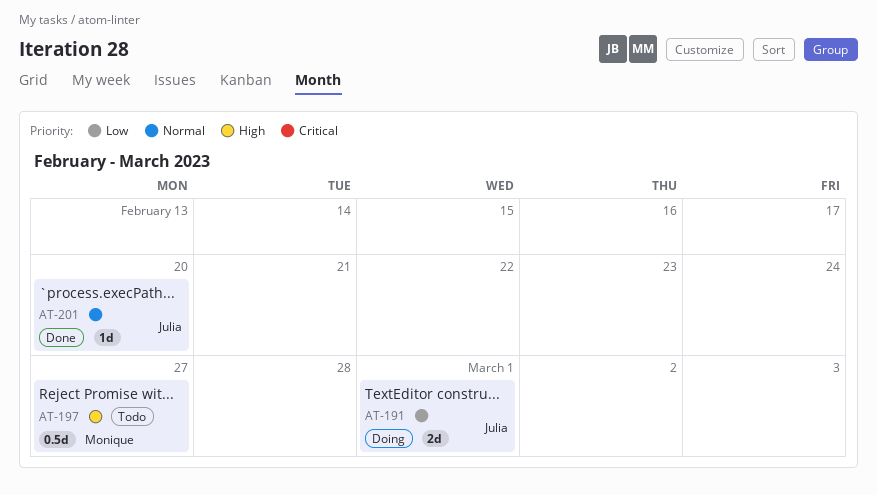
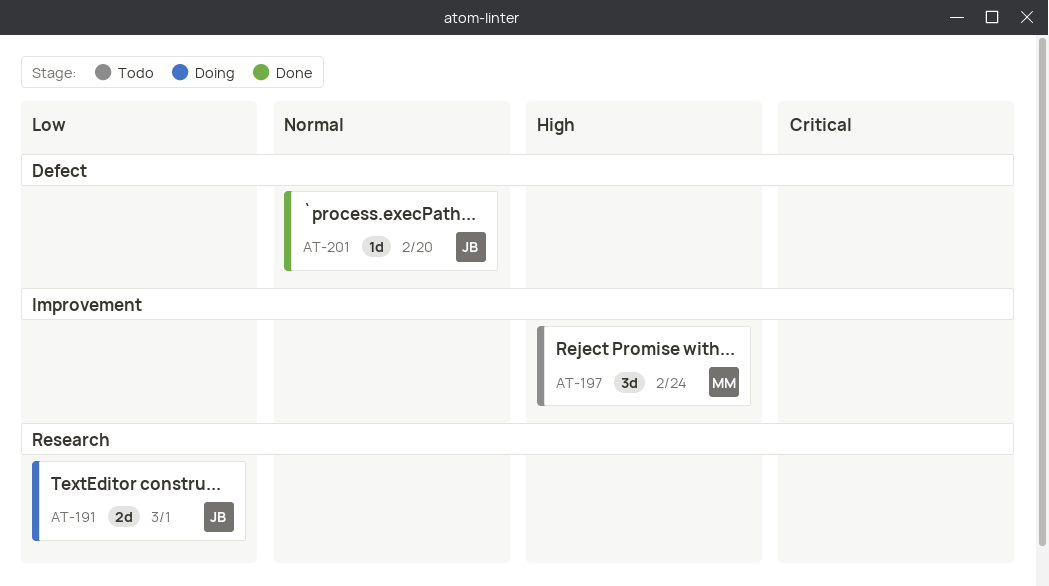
AT-197, estimate: 0.5d -> 3d
AT-197, due: Feb 27 -> Feb 24

